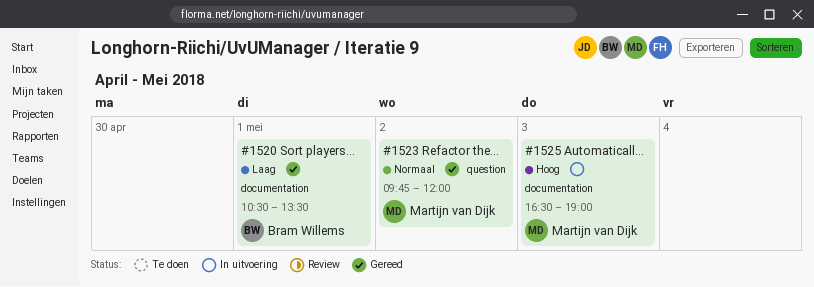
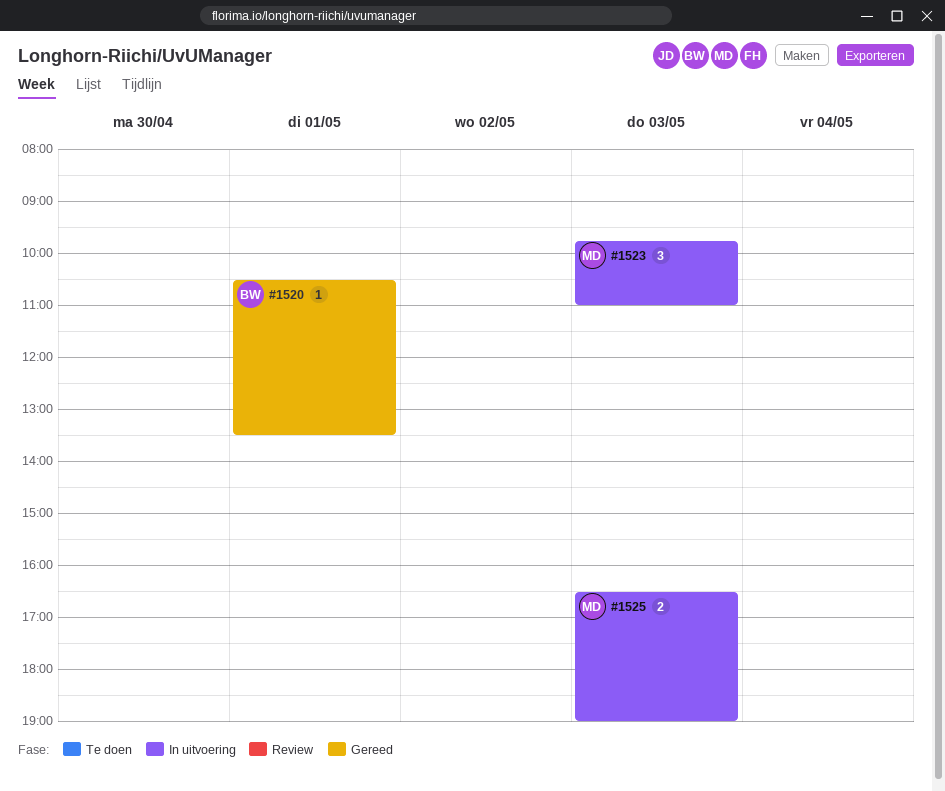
#1523, status: Gereed -> In uitvoering
#1523, day: May 2 -> May 3
#1523, ends: 12:00 -> 11:00

